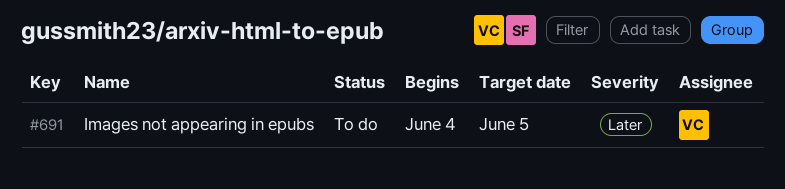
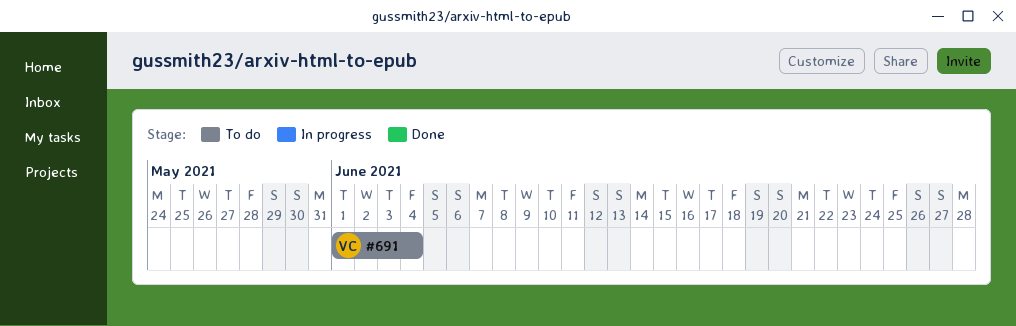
#691, start: Jun 4 -> Jun 1
#691, due: Jun 5 -> Jun 4

